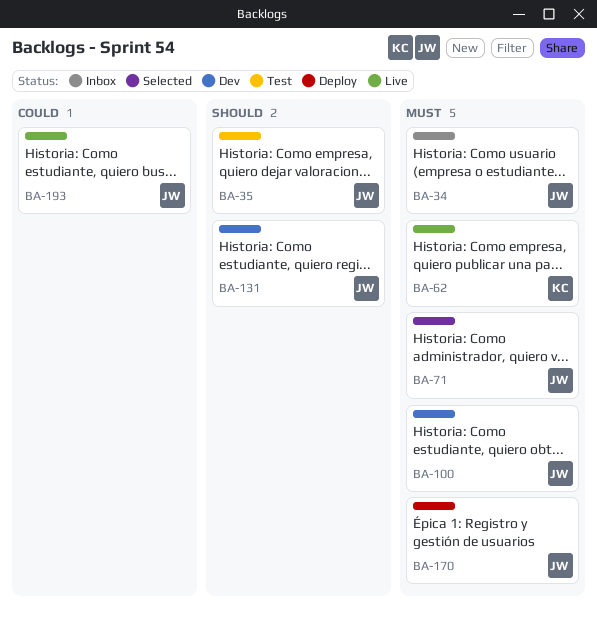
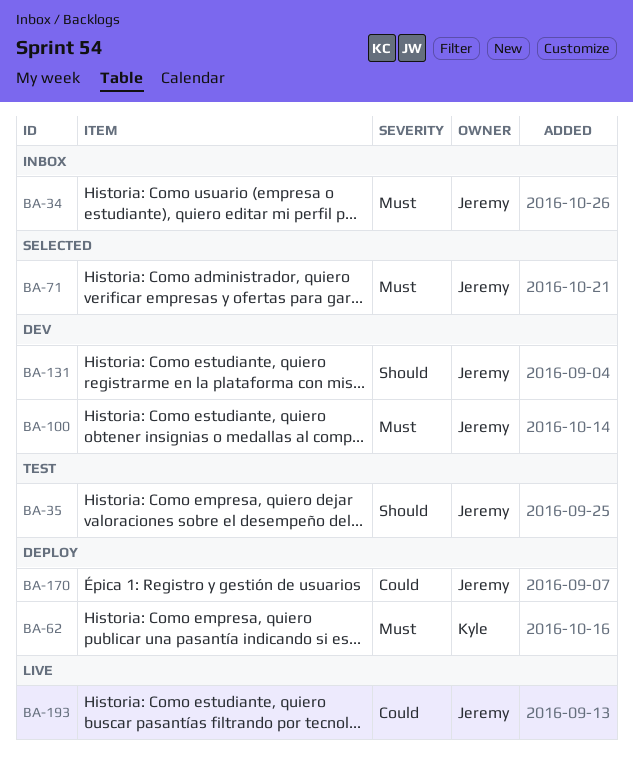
BA-62, status: Live -> Deploy
BA-170, priority: Must -> Could

